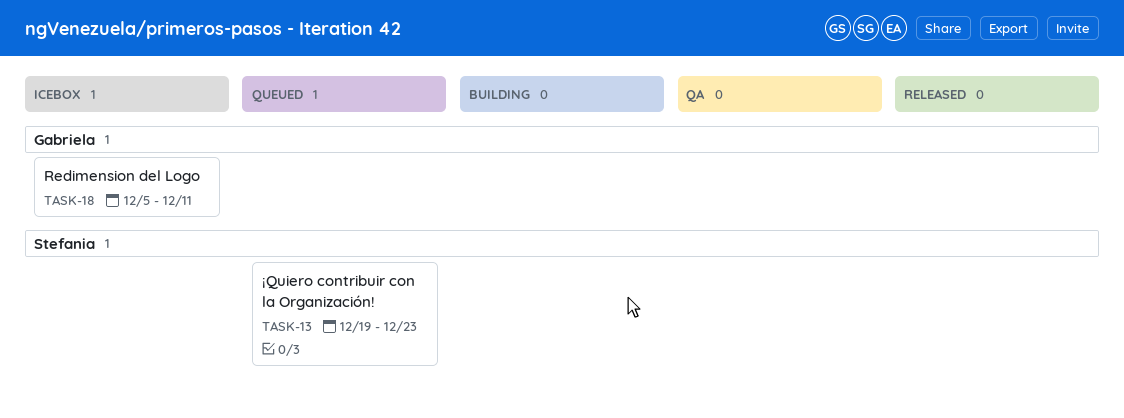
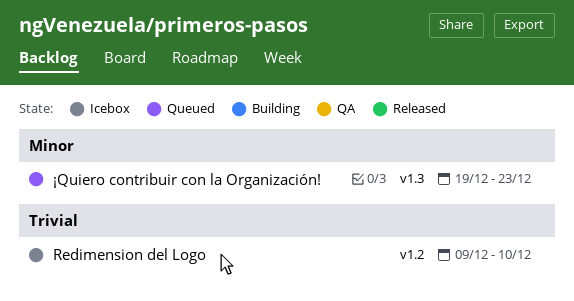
Redimension del Logo, start: Dec 5 -> Dec 9
Redimension del Logo, due: Dec 11 -> Dec 10

